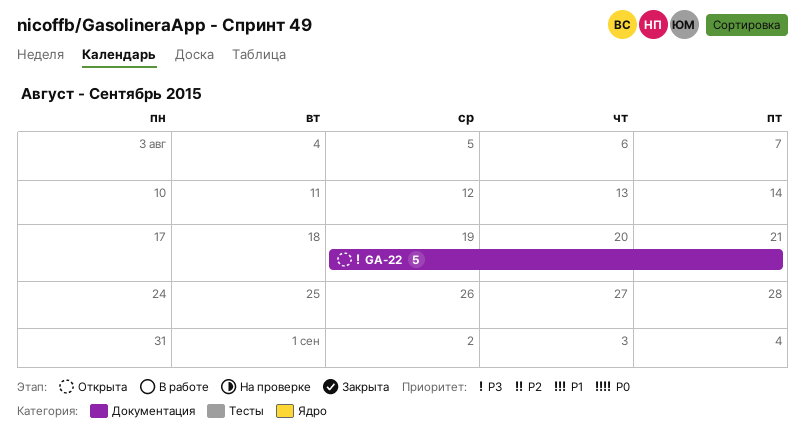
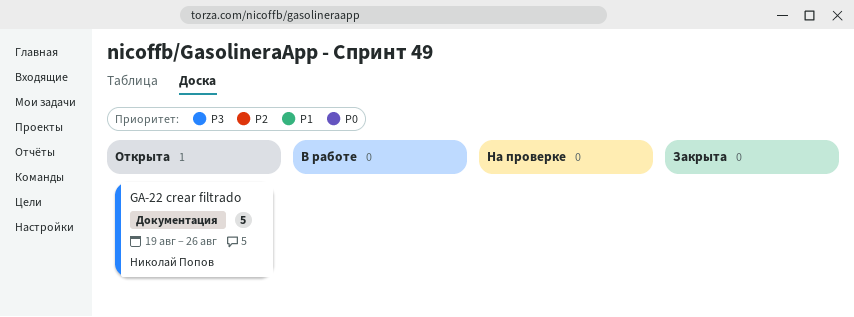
GA-22, due: Aug 21 -> Aug 26

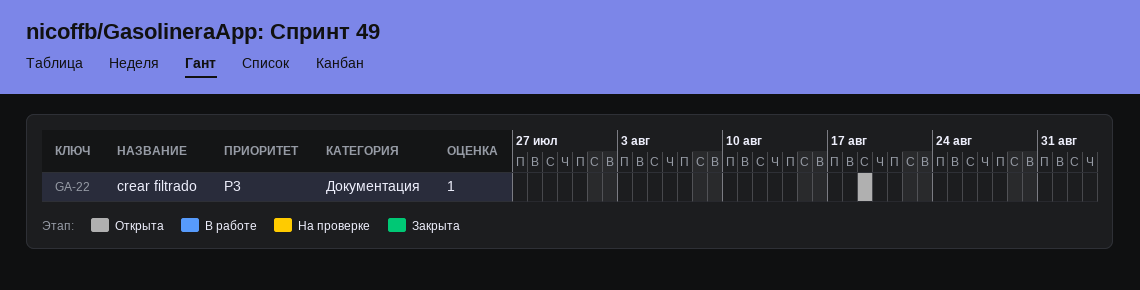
GA-22, estimate: 5 -> 1
GA-22, due: Aug 26 -> Aug 19

